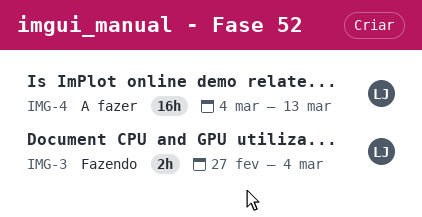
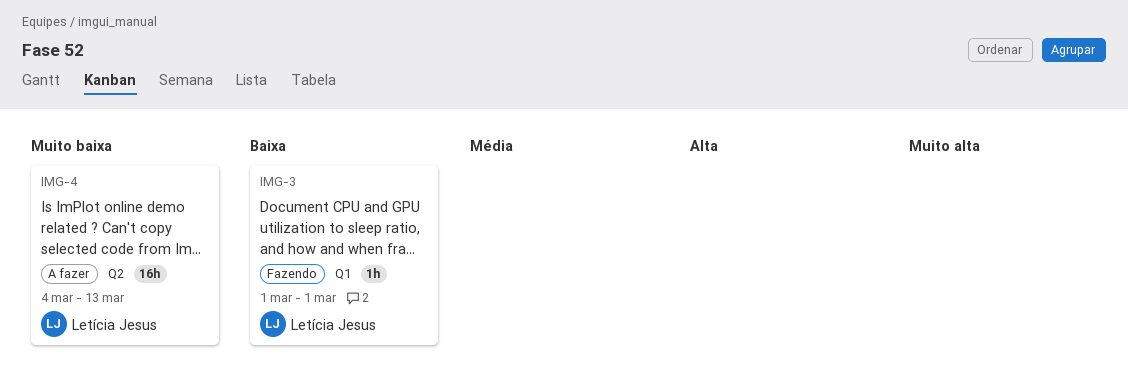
IMG-3, estimate: 2h -> 1h
IMG-3, start: Feb 27 -> Mar 1
IMG-3, due: Mar 4 -> Mar 1

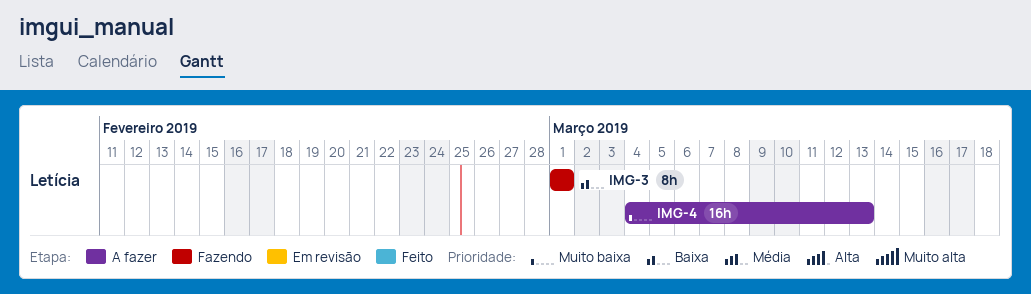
IMG-3, estimate: 1h -> 8h

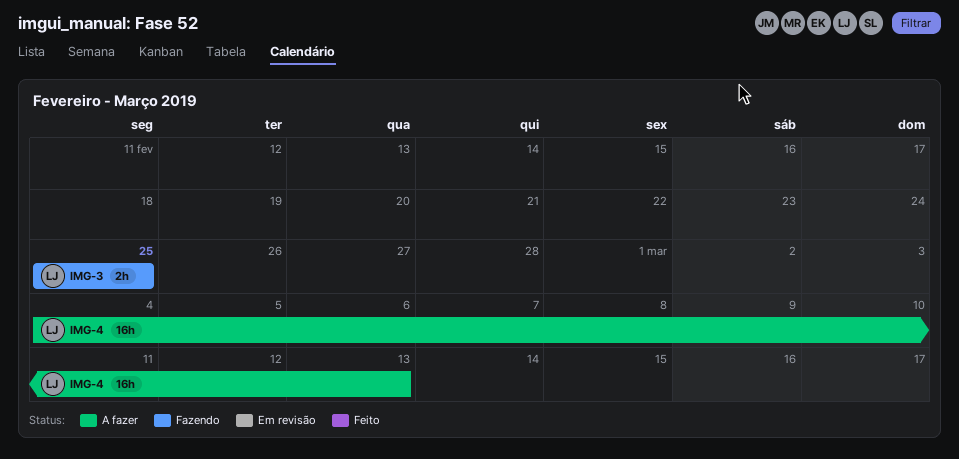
IMG-3, estimate: 8h -> 2h
IMG-3, start: Mar 1 -> Feb 25
IMG-3, due: Mar 1 -> Feb 25

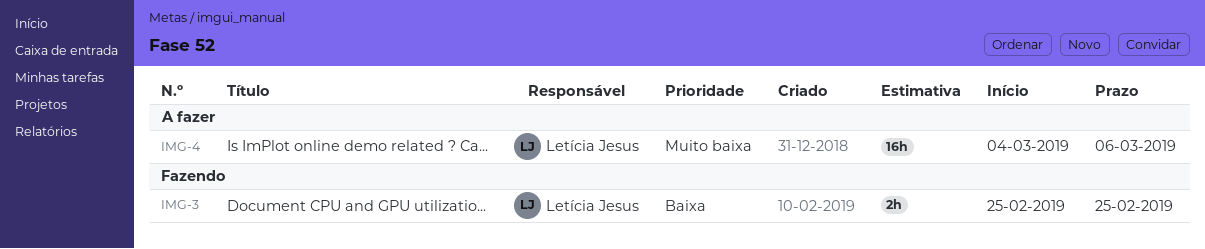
IMG-4, due: Mar 13 -> Mar 6

